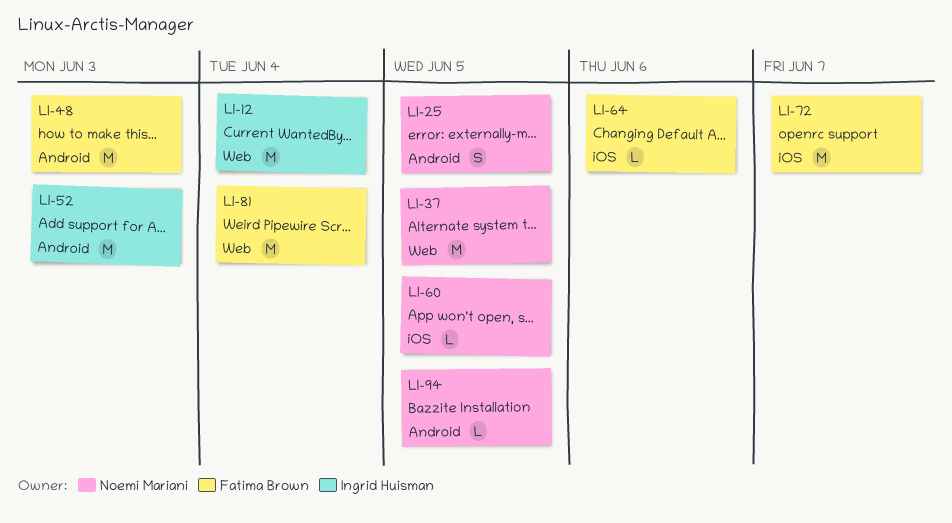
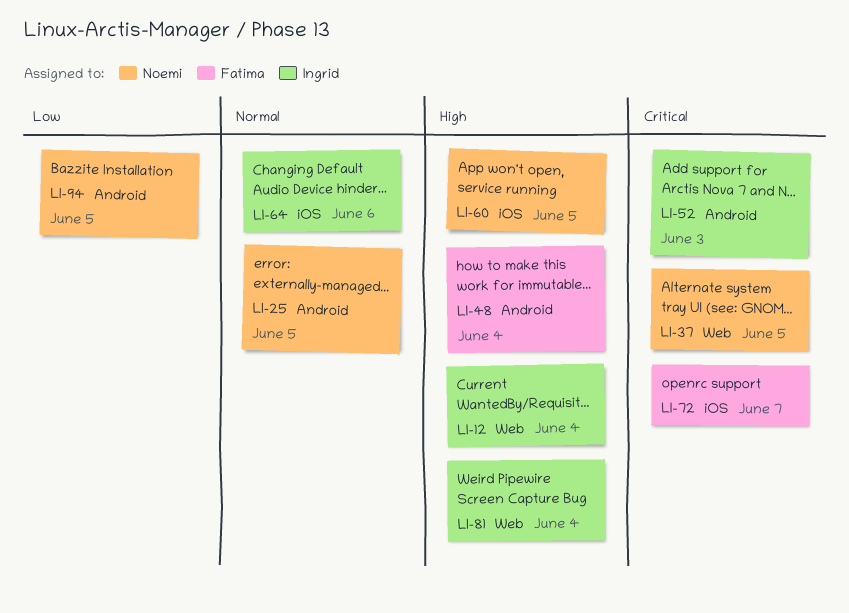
LI-48, due: Jun 3 -> Jun 4
LI-64, owner: Fatima Brown -> Ingrid Huisman
LI-81, owner: Fatima Brown -> Ingrid Huisman

